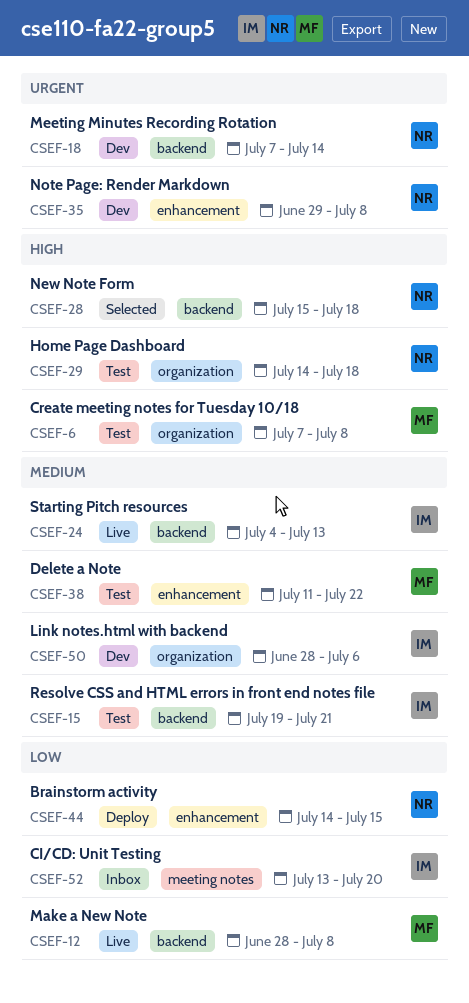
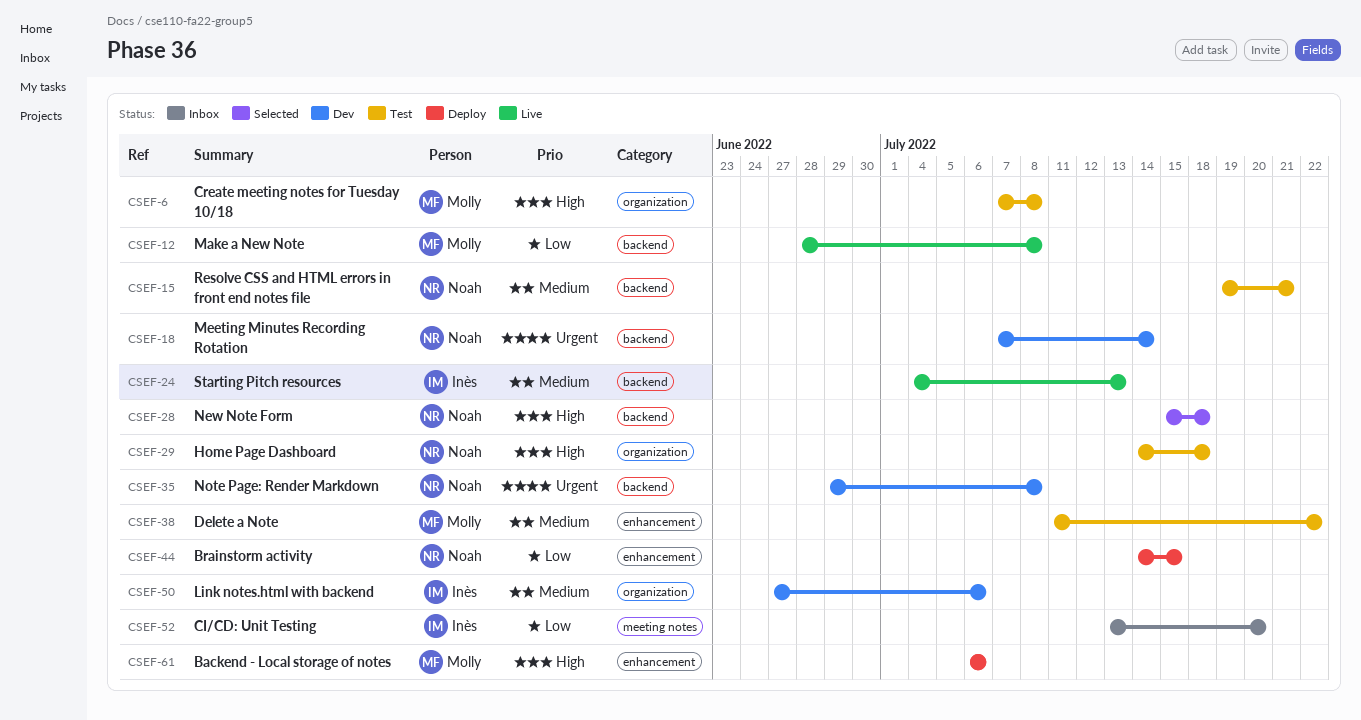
CSEF-15, owner: Inès -> Noah
CSEF-35, label: enhancement -> backend
CSEF-50, start: Jun 28 -> Jun 27
CSEF-61: none -> present

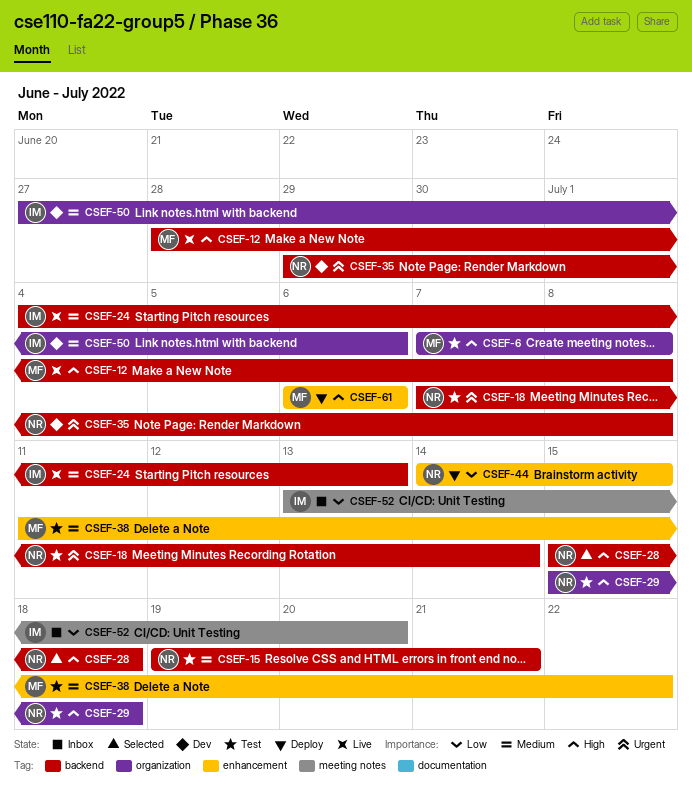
CSEF-12, priority: Low -> High
CSEF-18, status: Dev -> Test
CSEF-29, start: Jul 14 -> Jul 15

